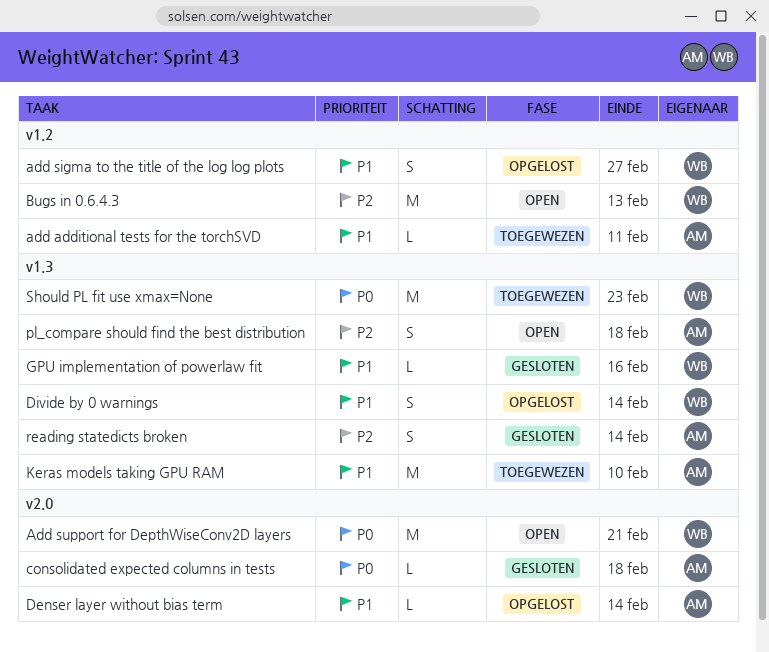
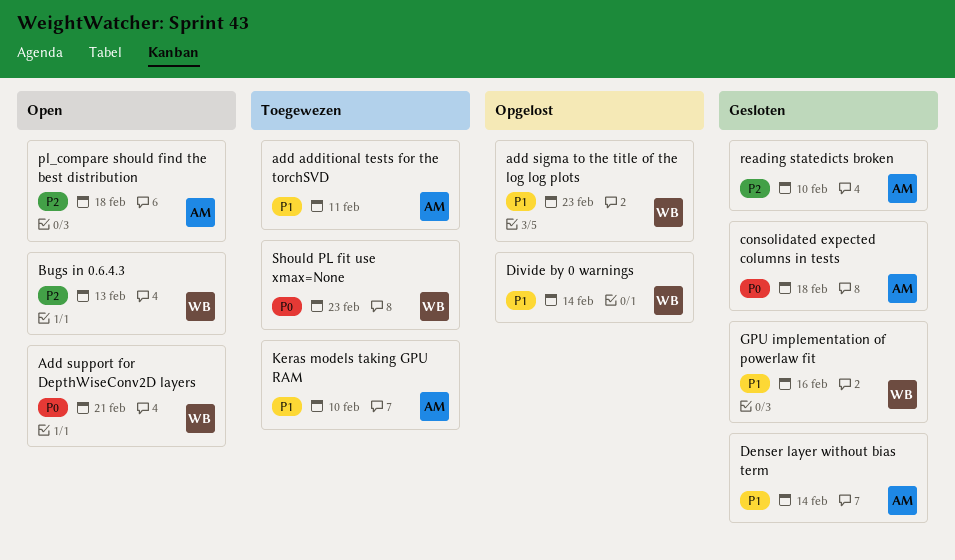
add sigma to the title of the log log plots, due: Feb 27 -> Feb 23
Denser layer without bias term, status: Opgelost -> Gesloten
reading statedicts broken, due: Feb 14 -> Feb 10

